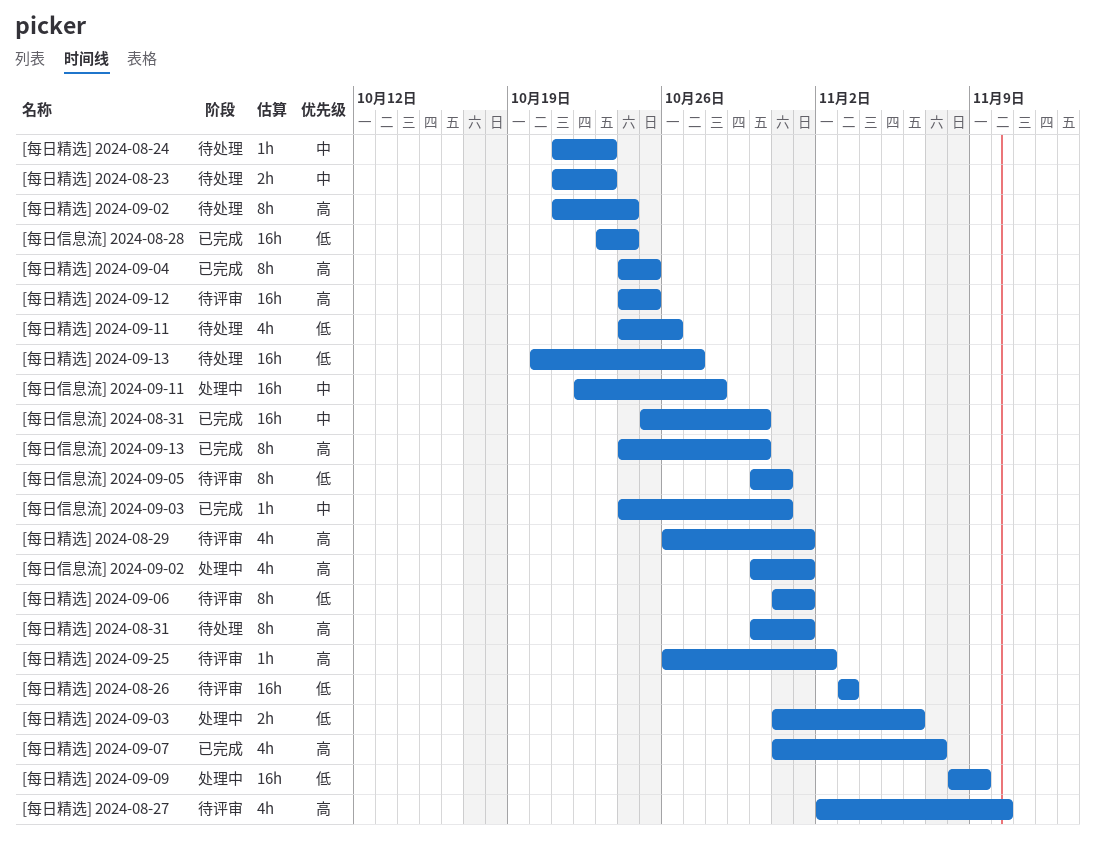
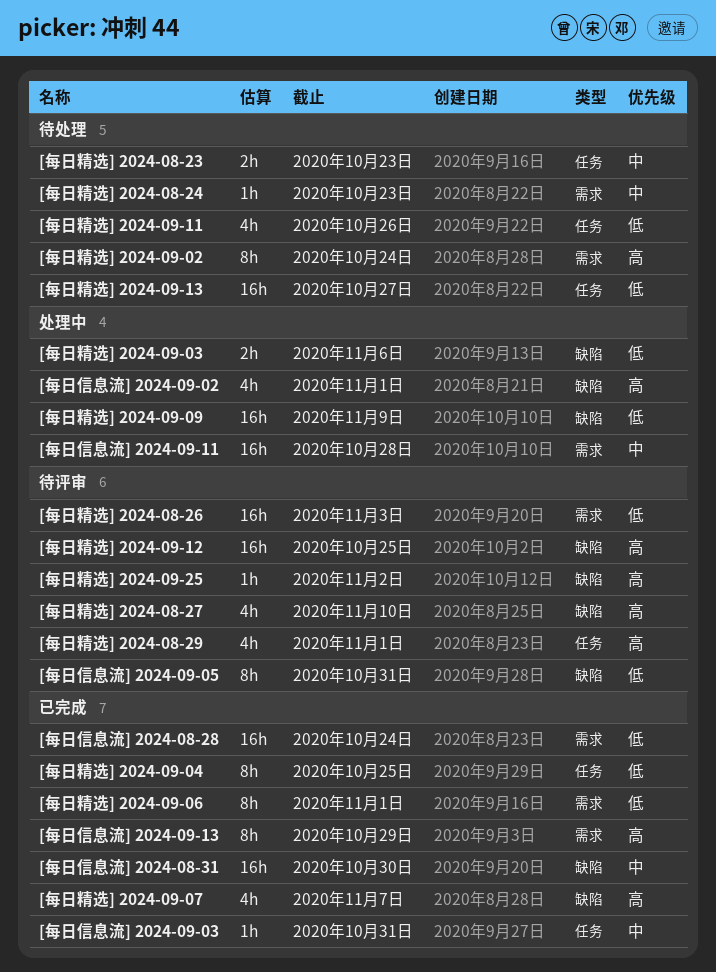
[每日信息流] 2024-09-13, due: Oct 30 -> Oct 29
[每日精选] 2024-08-31: present -> none
[每日精选] 2024-09-04, priority: 高 -> 低
[每日精选] 2024-09-06, status: 待评审 -> 已完成

